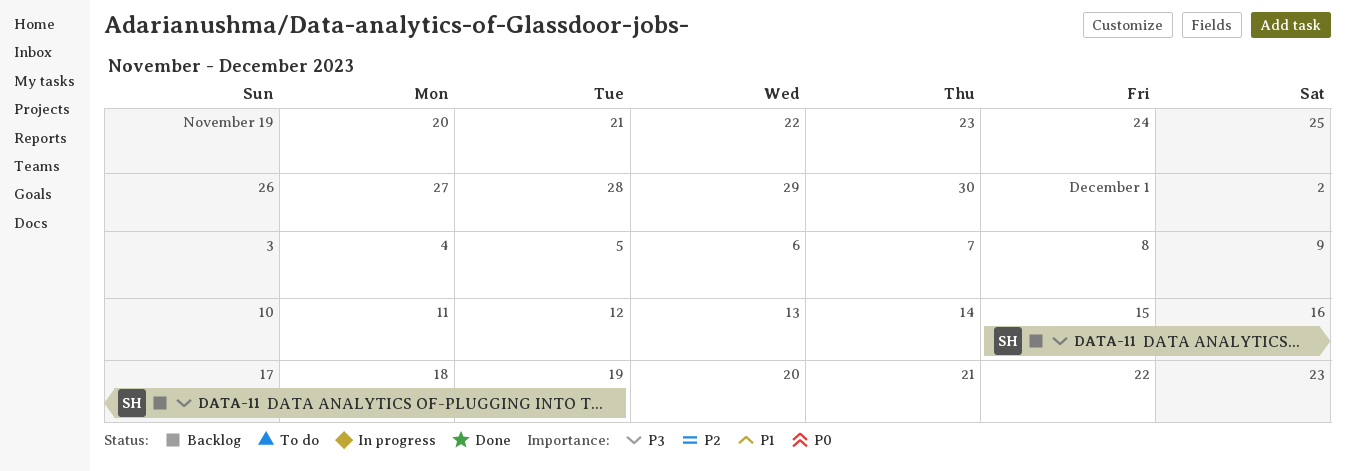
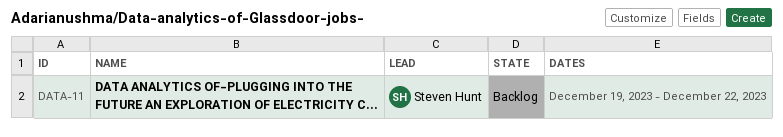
DATA-11, start: Dec 15 -> Dec 19
DATA-11, due: Dec 19 -> Dec 22

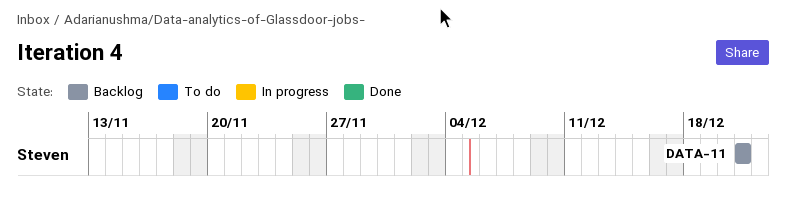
DATA-11, start: Dec 19 -> Dec 21
DATA-11, due: Dec 22 -> Dec 21

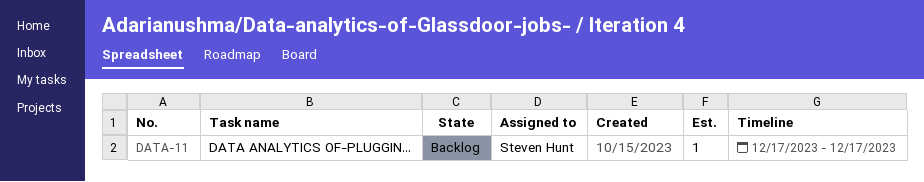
DATA-11, start: Dec 21 -> Dec 17
DATA-11, due: Dec 21 -> Dec 17

